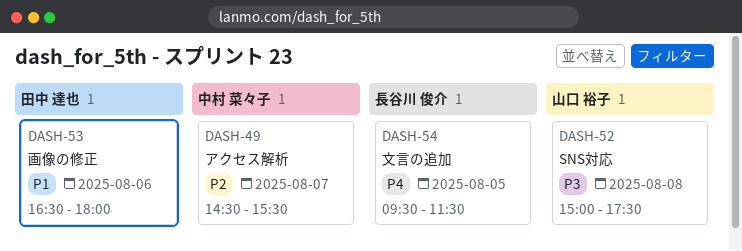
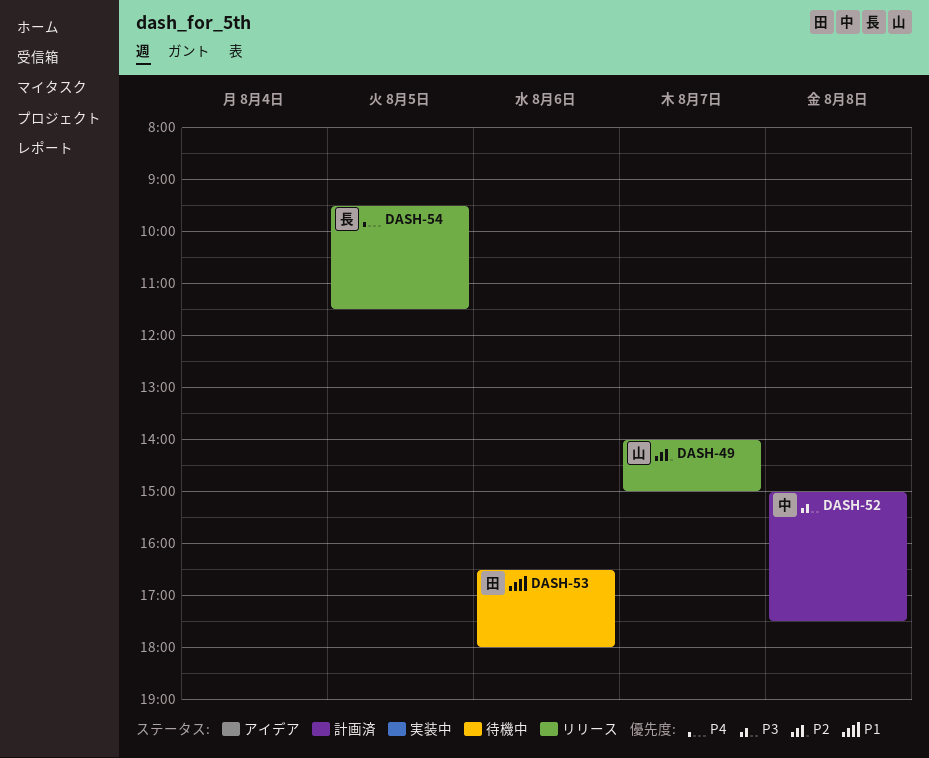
DASH-49, owner: 中村 菜々子 -> 山口 裕子
DASH-49, begins: 14:30 -> 14:00
DASH-49, ends: 15:30 -> 15:00
DASH-52, owner: 山口 裕子 -> 中村 菜々子

